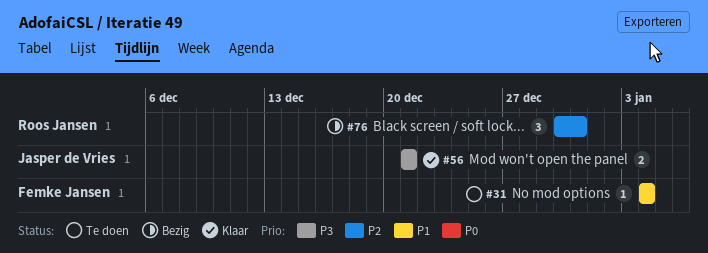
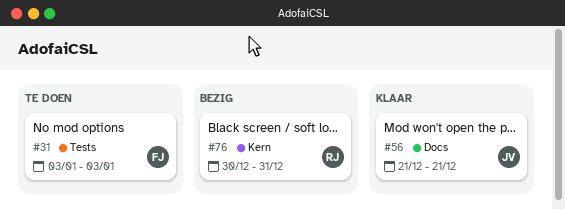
#31, start: Jan 4 -> Jan 3
#31, due: Jan 4 -> Jan 3

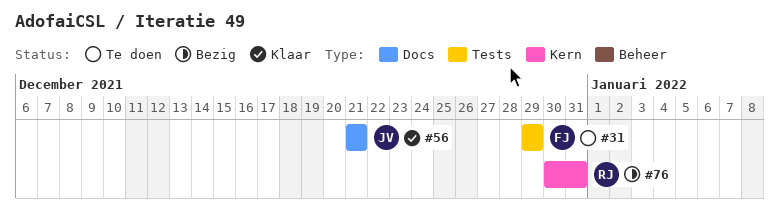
#31, start: Jan 3 -> Dec 29
#31, due: Jan 3 -> Dec 29

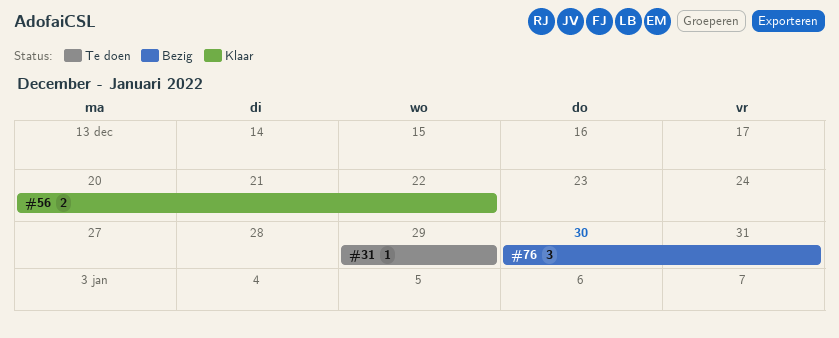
#56, start: Dec 21 -> Dec 20
#56, due: Dec 21 -> Dec 22

